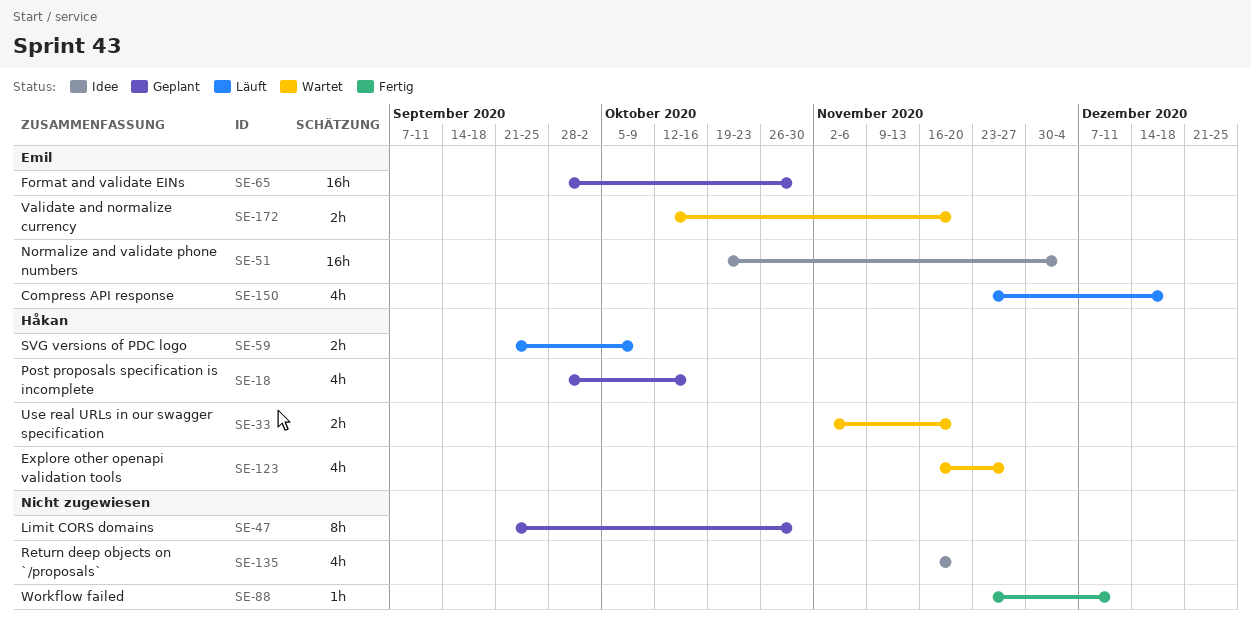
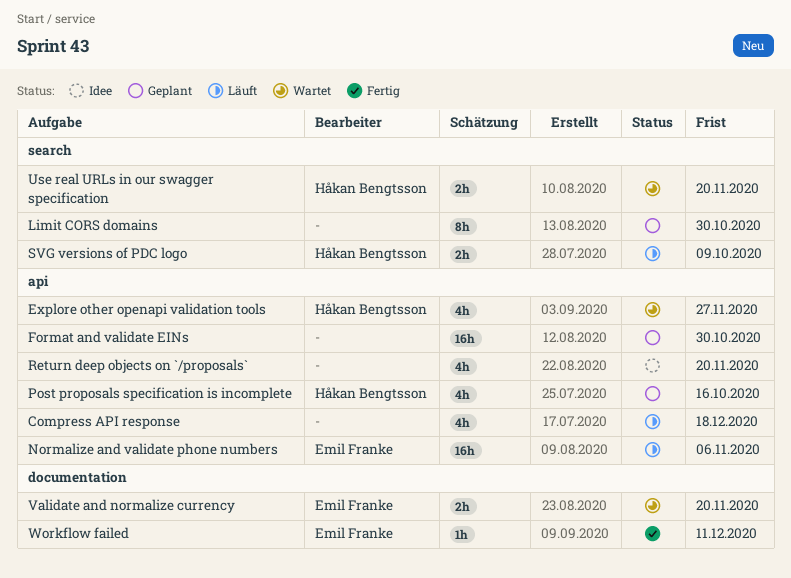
Compress API response, owner: Emil Franke -> none
Format and validate EINs, owner: Emil Franke -> none
Normalize and validate phone numbers, status: Idee -> Läuft
Normalize and validate phone numbers, due: Dec 4 -> Nov 6
Workflow failed, owner: none -> Emil Franke

